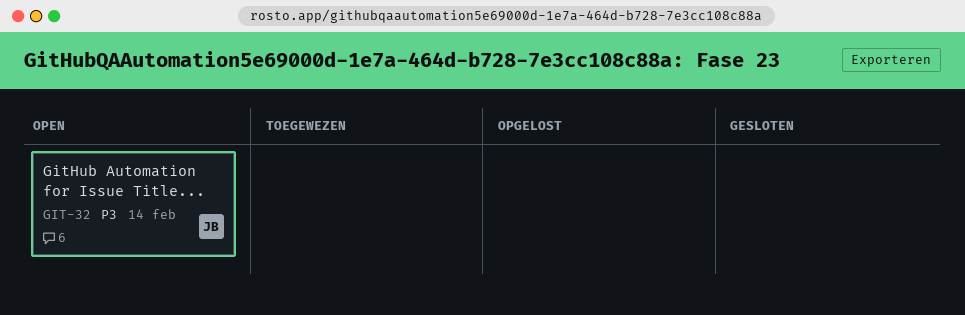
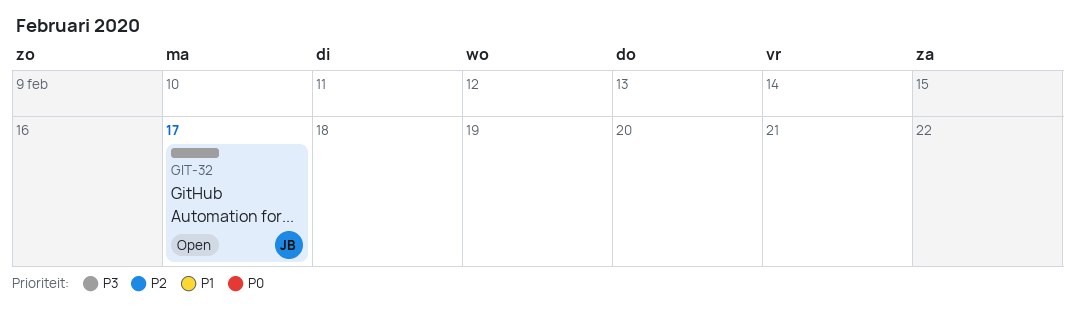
GIT-32, due: Feb 14 -> Feb 17

